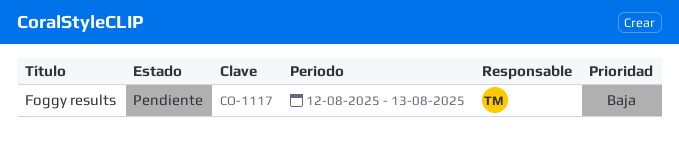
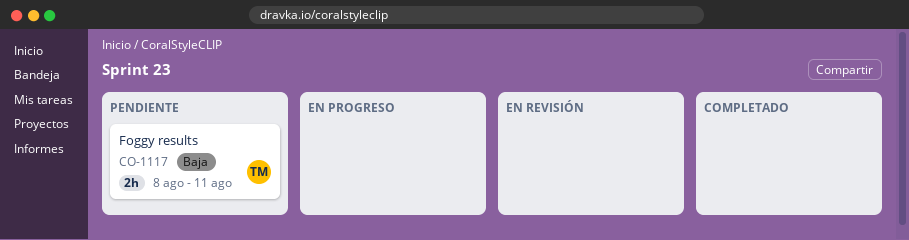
CO-1117, start: Aug 12 -> Aug 8
CO-1117, due: Aug 13 -> Aug 11

